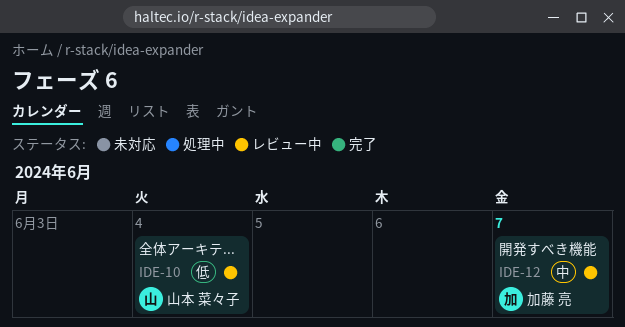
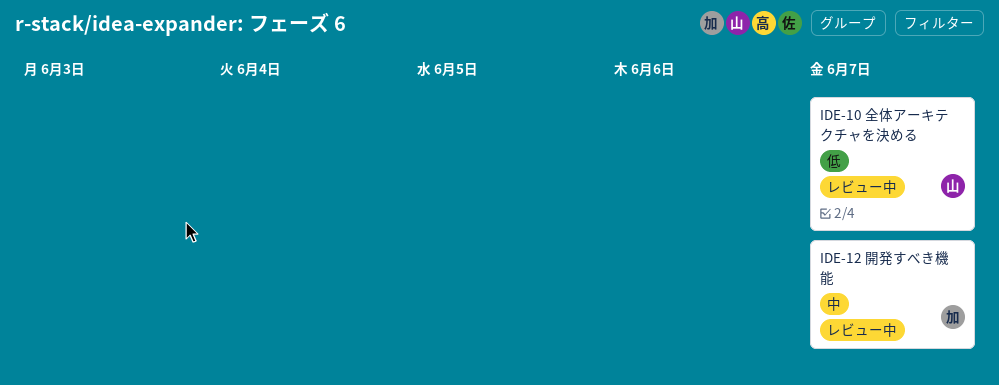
IDE-10, due: Jun 4 -> Jun 7

